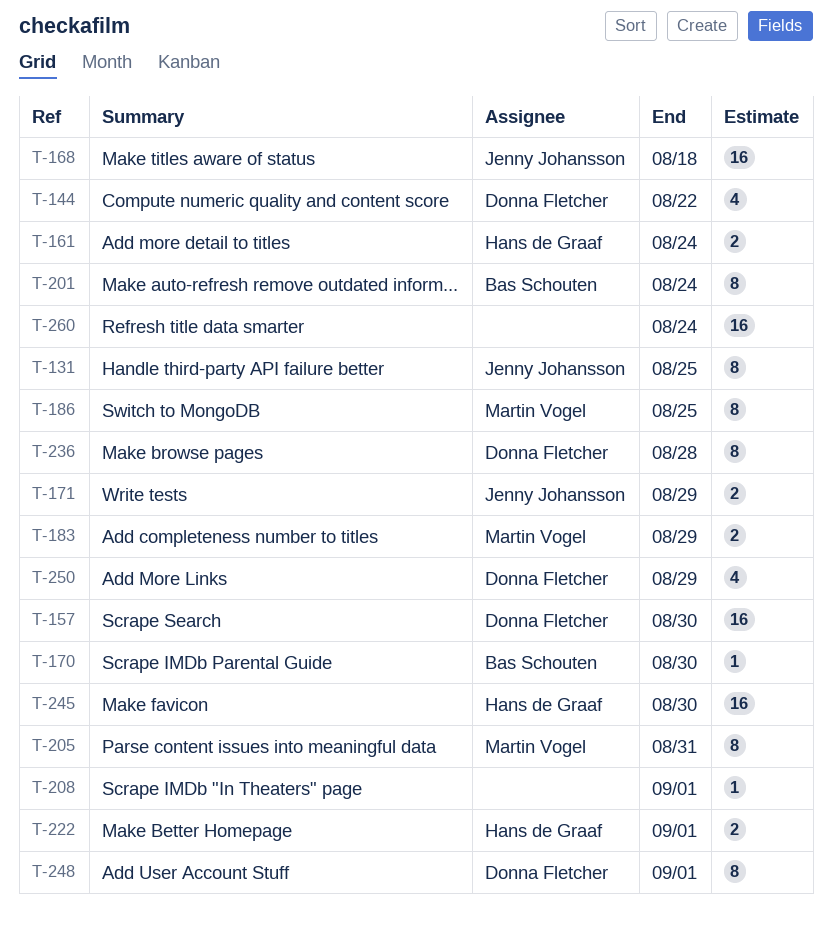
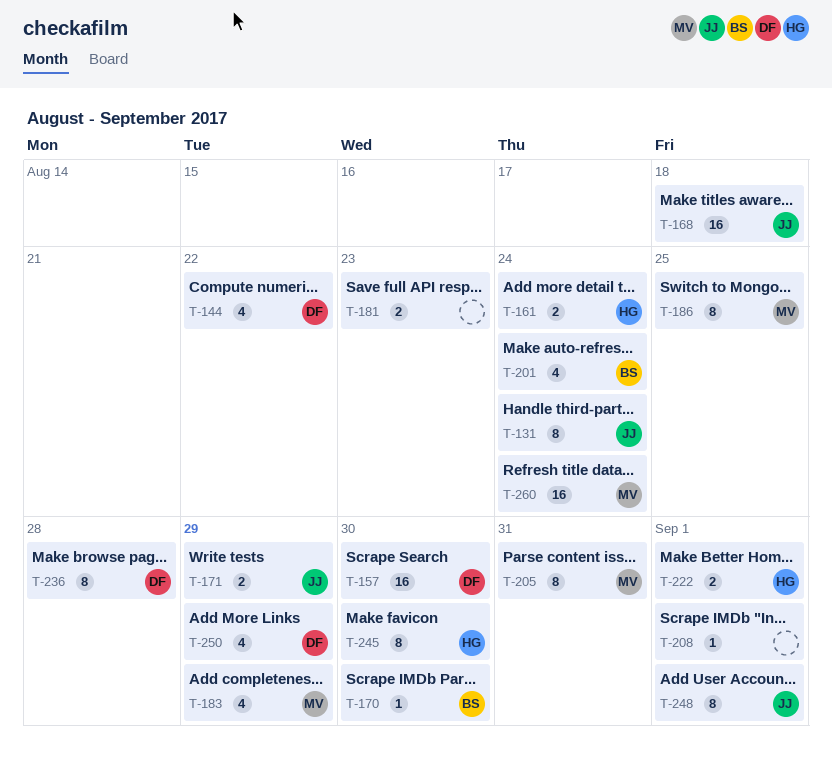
T-131, due: Aug 25 -> Aug 24
T-181: none -> present
T-183, estimate: 2 -> 4
T-201, estimate: 8 -> 4
T-245, estimate: 16 -> 8
T-248, owner: Donna Fletcher -> Jenny Johansson
T-260, owner: none -> Martin Vogel

